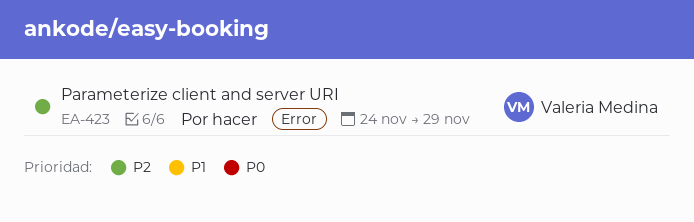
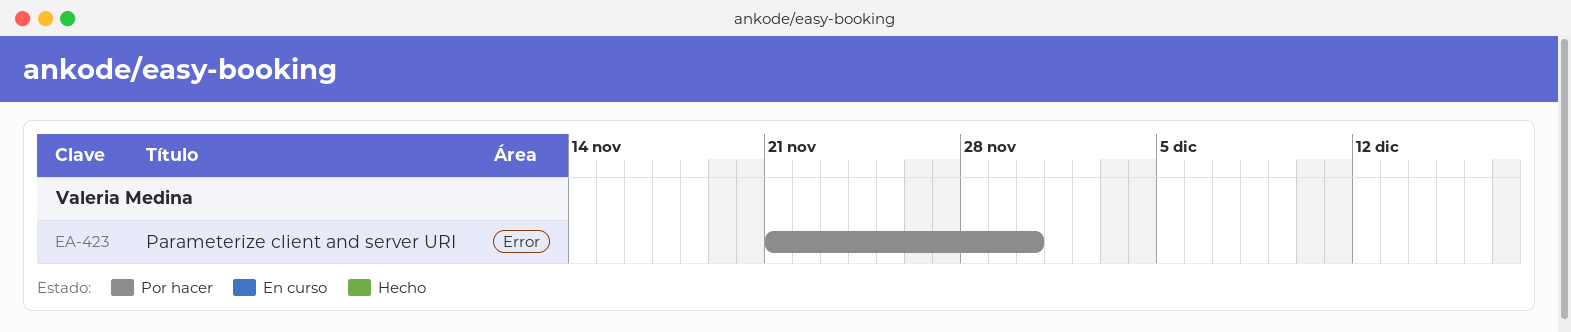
EA-423, start: Nov 24 -> Nov 21
EA-423, due: Nov 29 -> Nov 30

